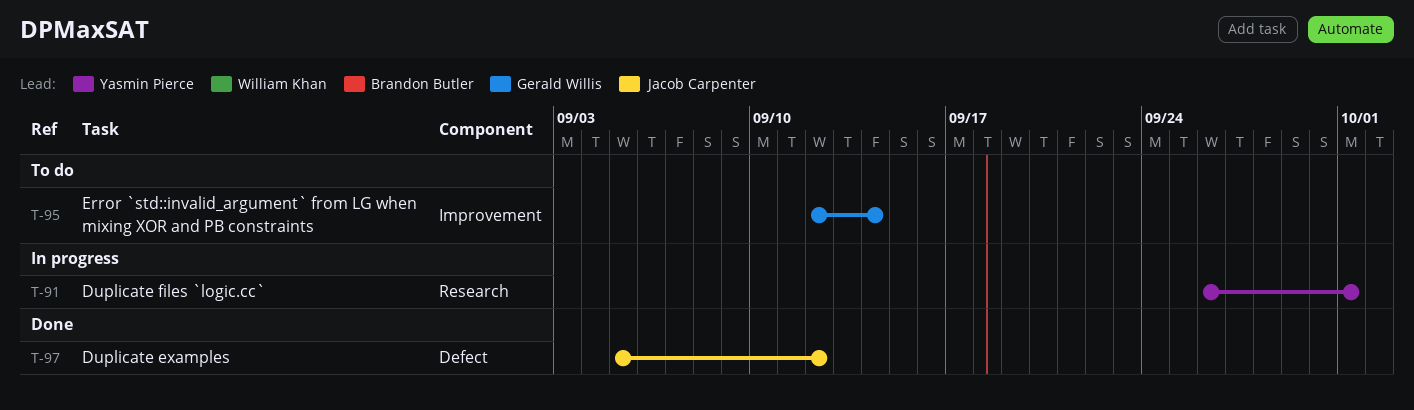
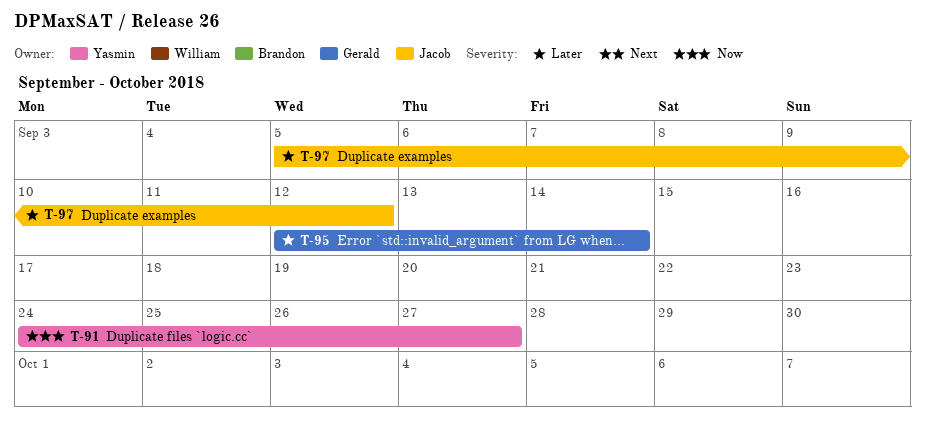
T-91, start: Sep 26 -> Sep 24
T-91, due: Oct 1 -> Sep 27

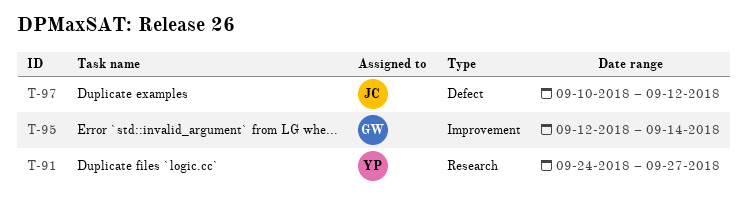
T-97, start: Sep 5 -> Sep 10

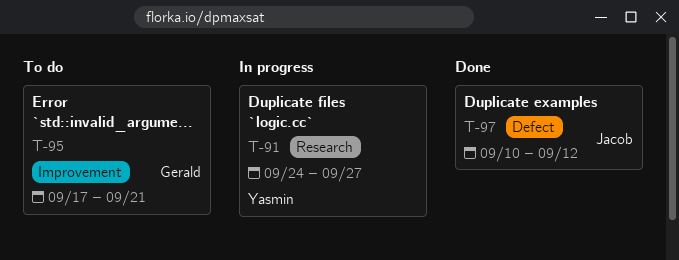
T-95, start: Sep 12 -> Sep 17
T-95, due: Sep 14 -> Sep 21

